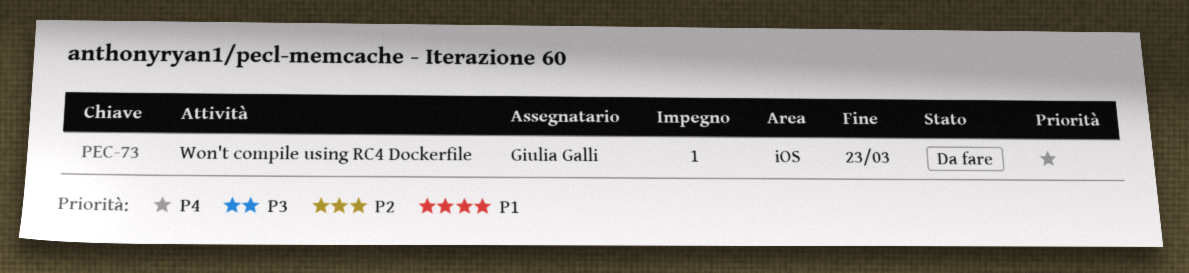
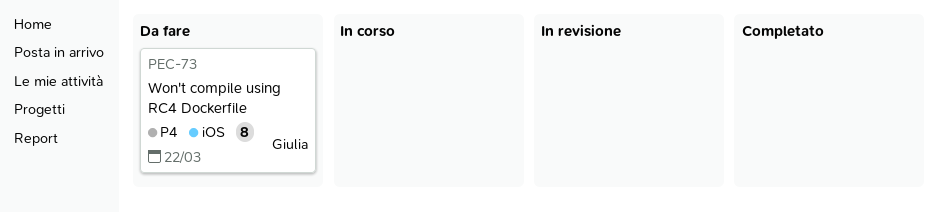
PEC-73, estimate: 1 -> 8
PEC-73, due: Mar 23 -> Mar 22

